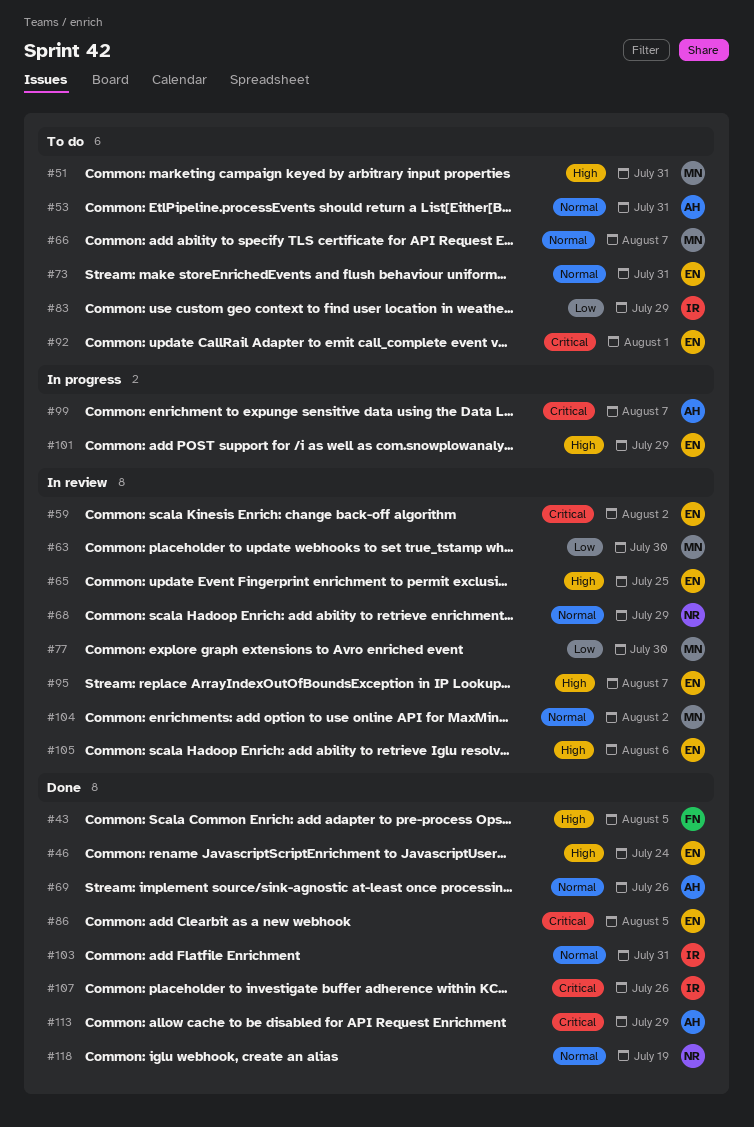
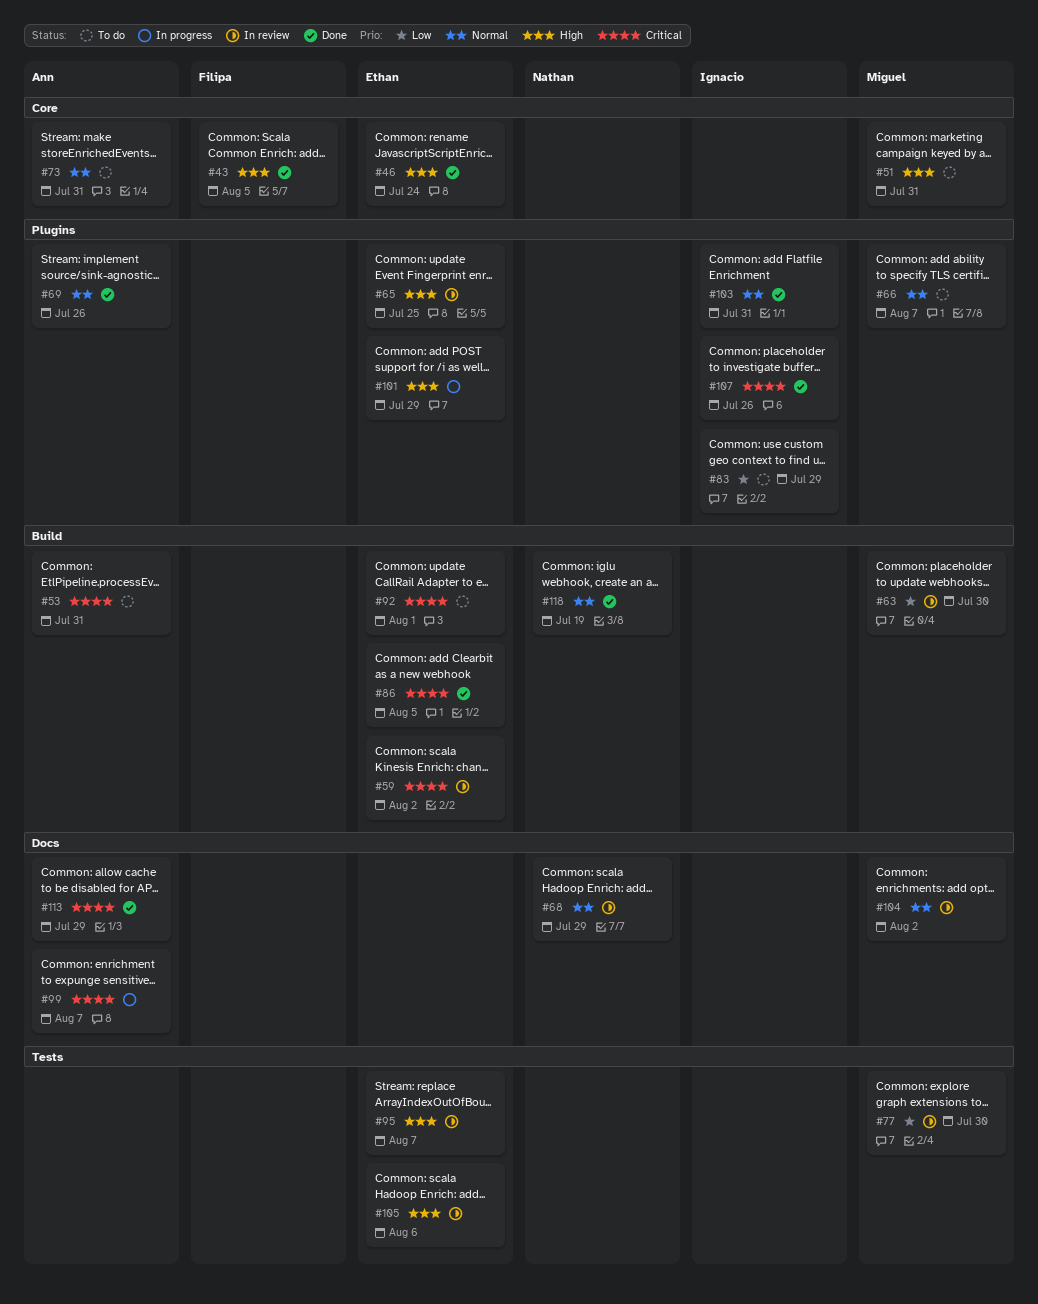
#53, priority: Normal -> Critical
#73, owner: Ethan -> Ann

